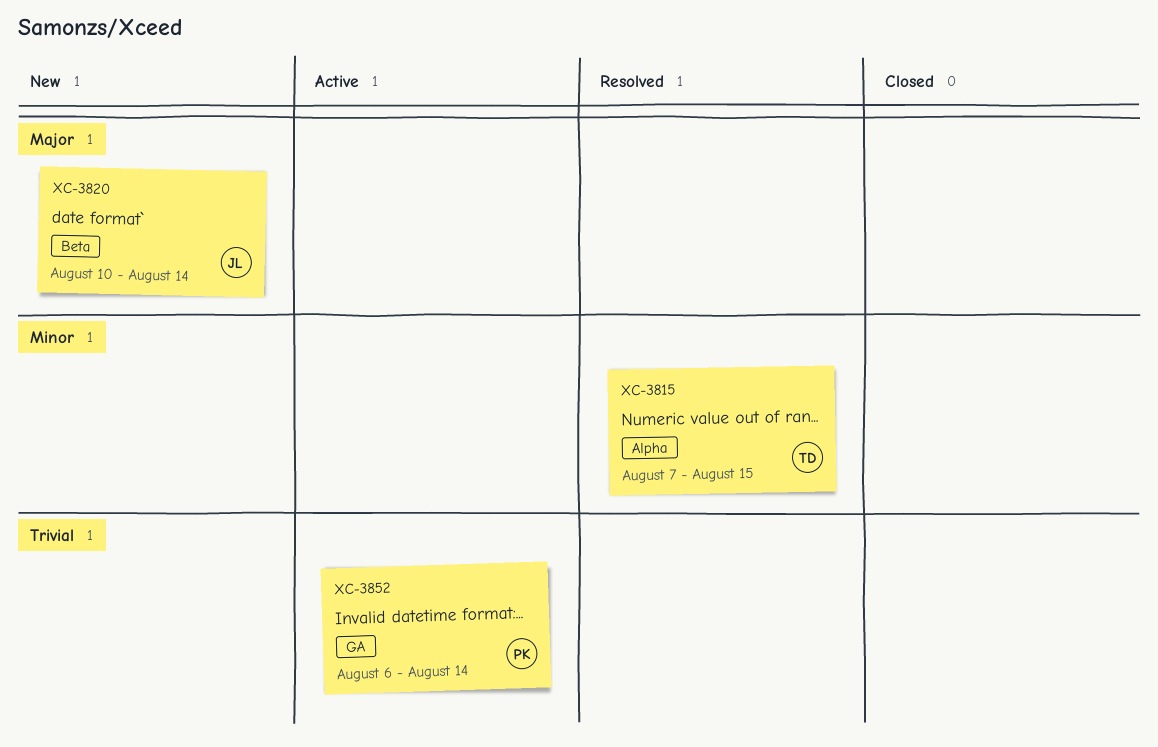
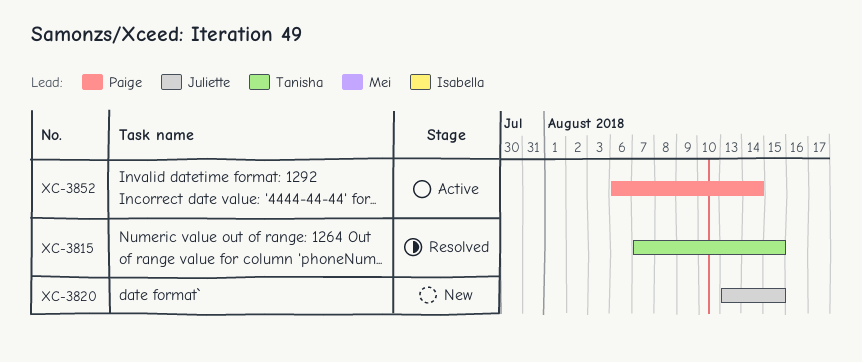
XC-3820, start: Aug 10 -> Aug 13
XC-3820, due: Aug 14 -> Aug 15

